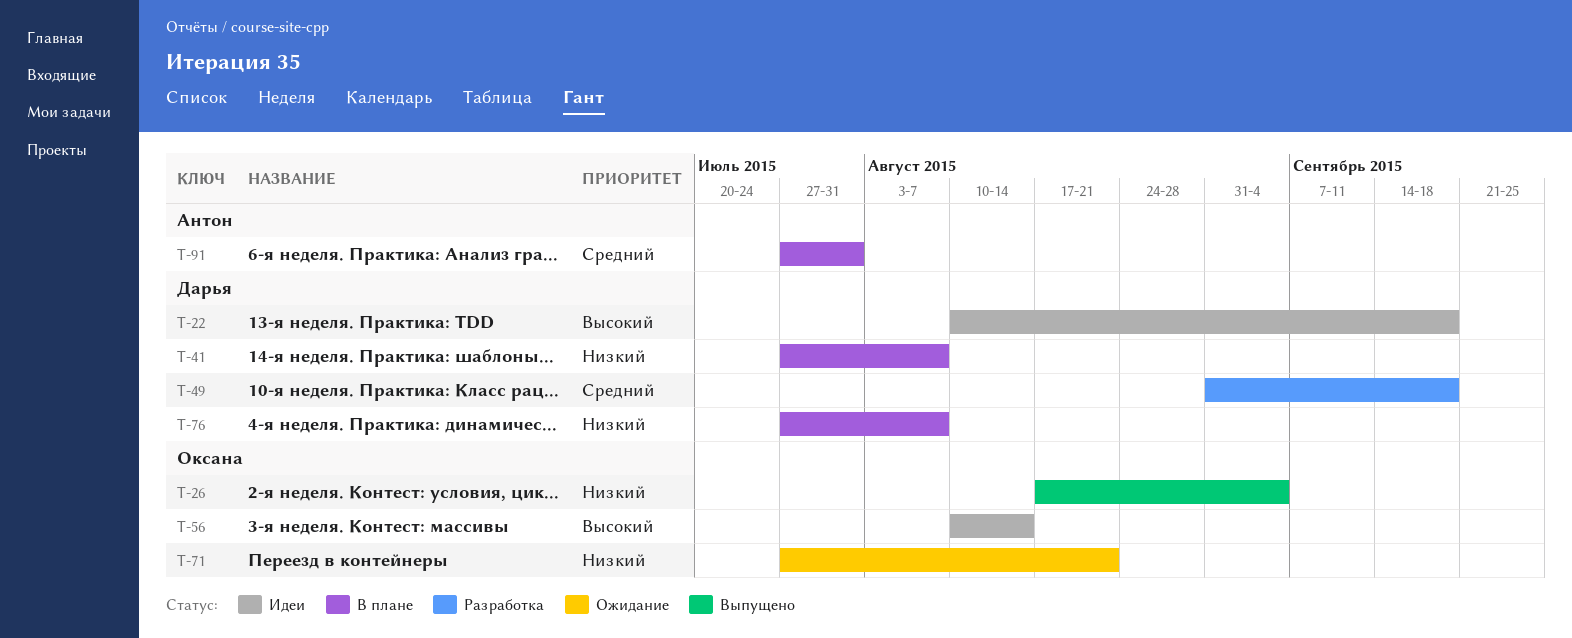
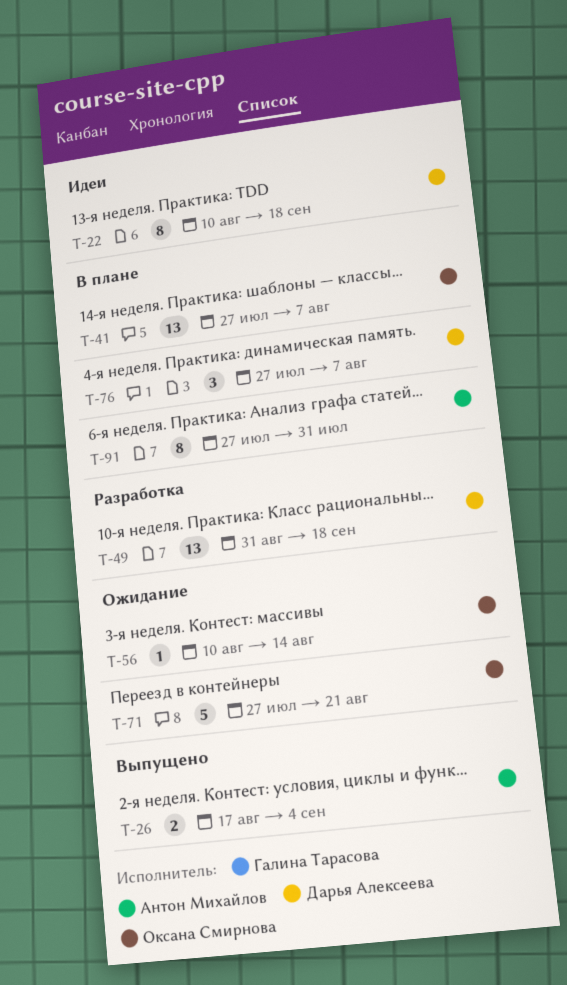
T-26, owner: Оксана Смирнова -> Антон Михайлов
T-41, owner: Дарья Алексеева -> Оксана Смирнова
T-56, status: Идеи -> Ожидание

